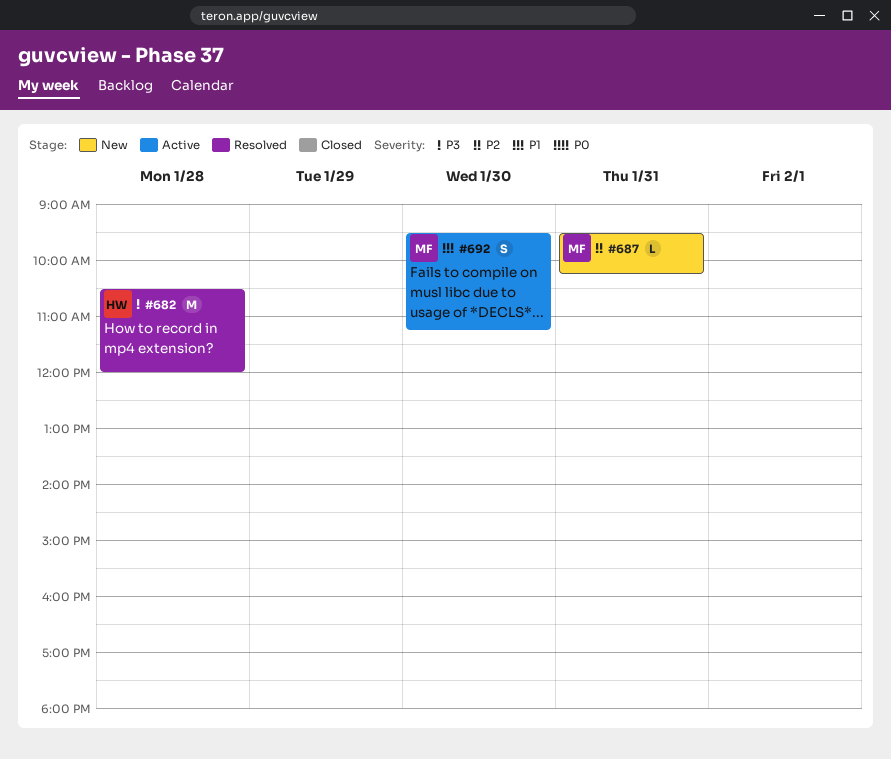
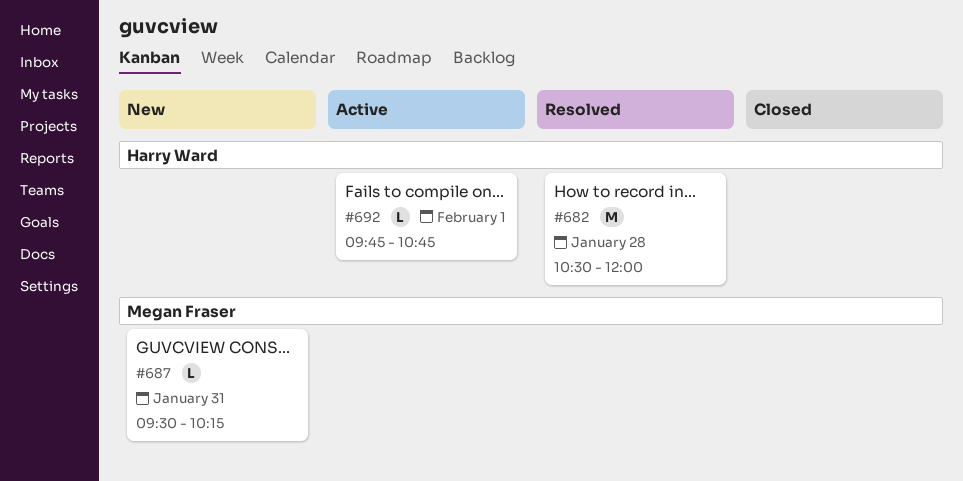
#692, owner: Megan Fraser -> Harry Ward
#692, estimate: S -> L
#692, day: Jan 30 -> Feb 1
#692, begins: 09:30 -> 09:45
#692, ends: 11:15 -> 10:45

